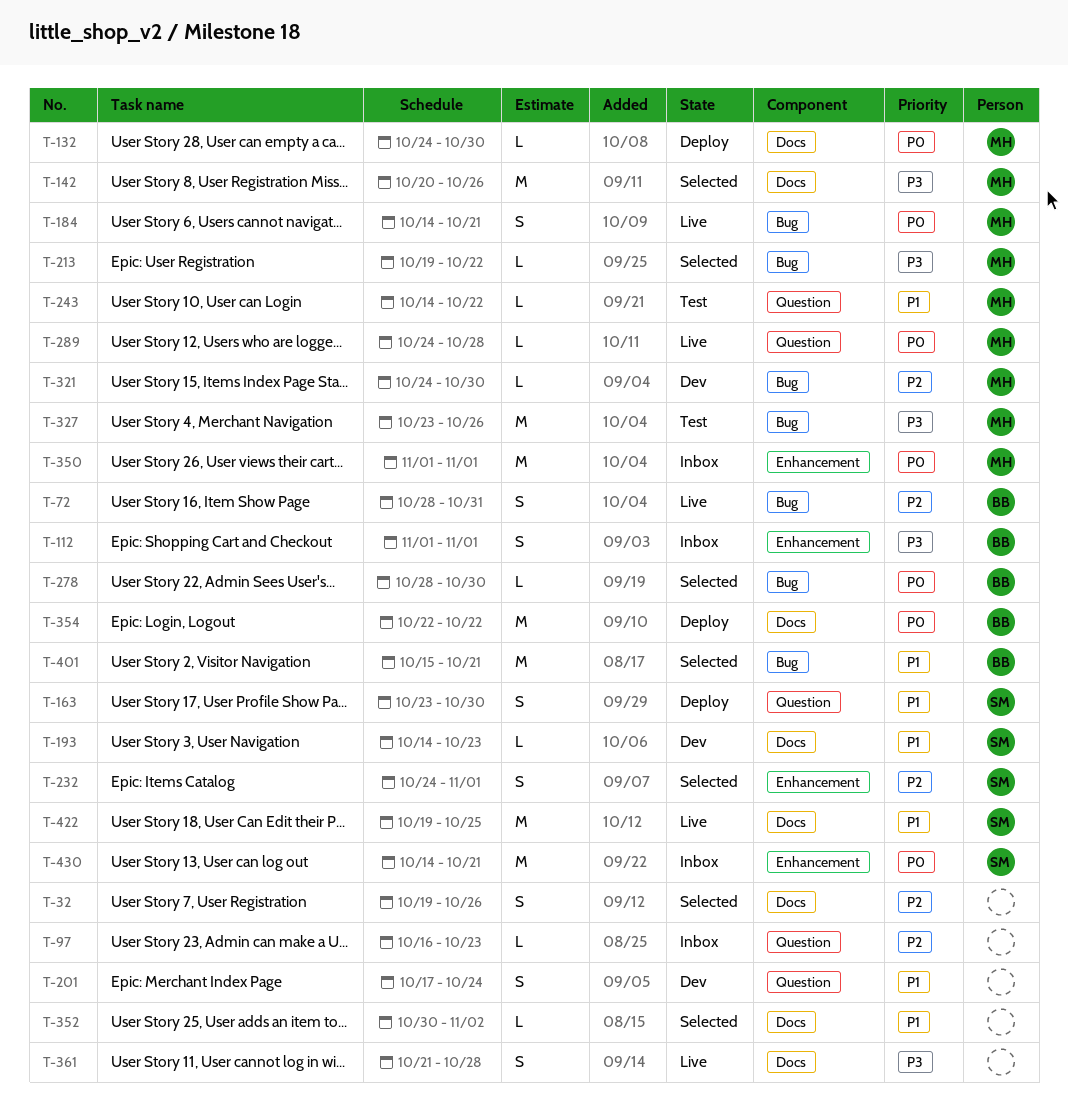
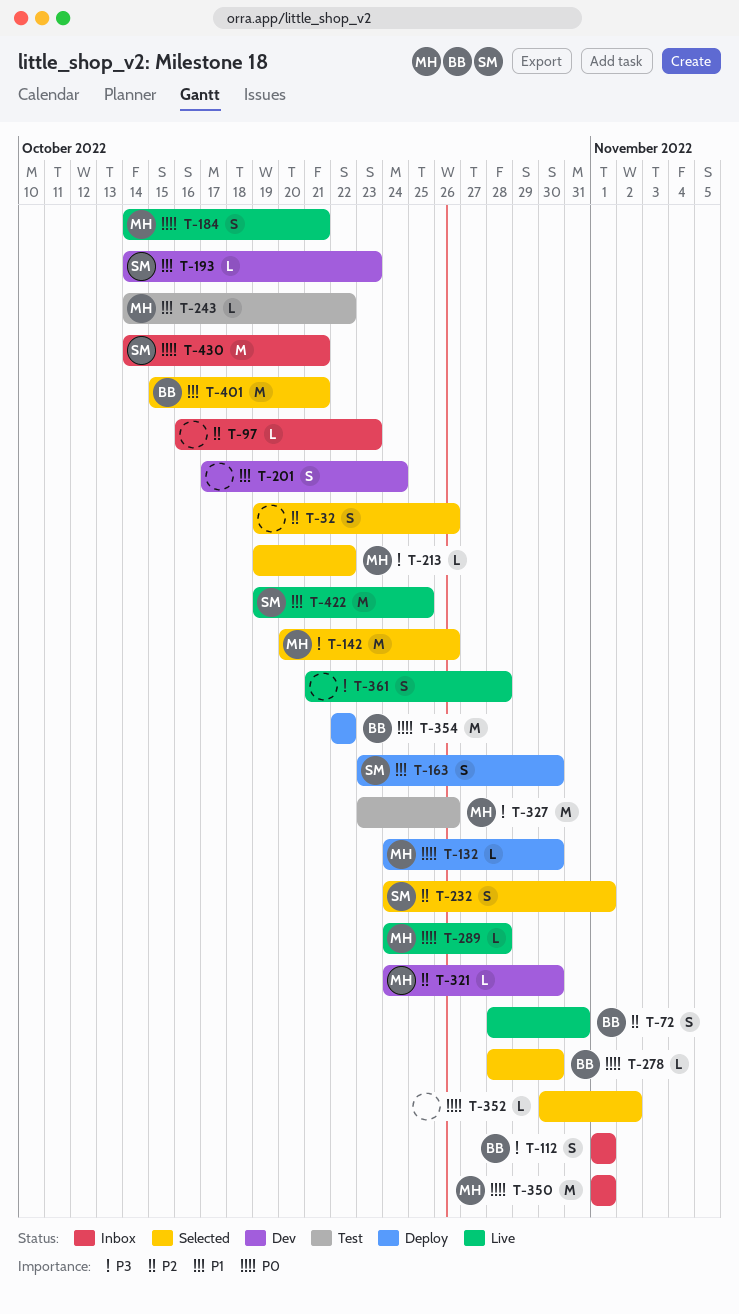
T-352, priority: P1 -> P0

